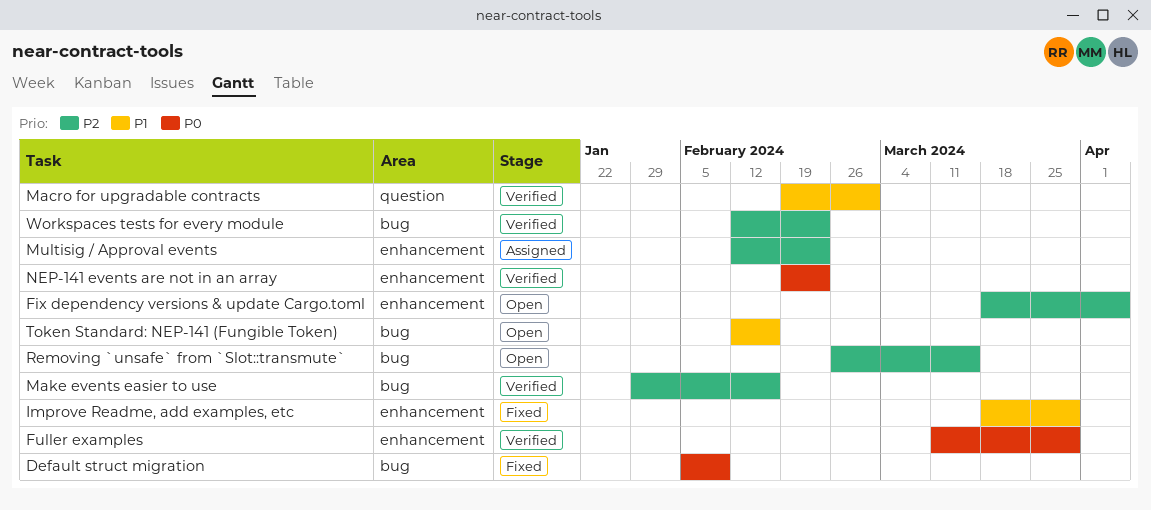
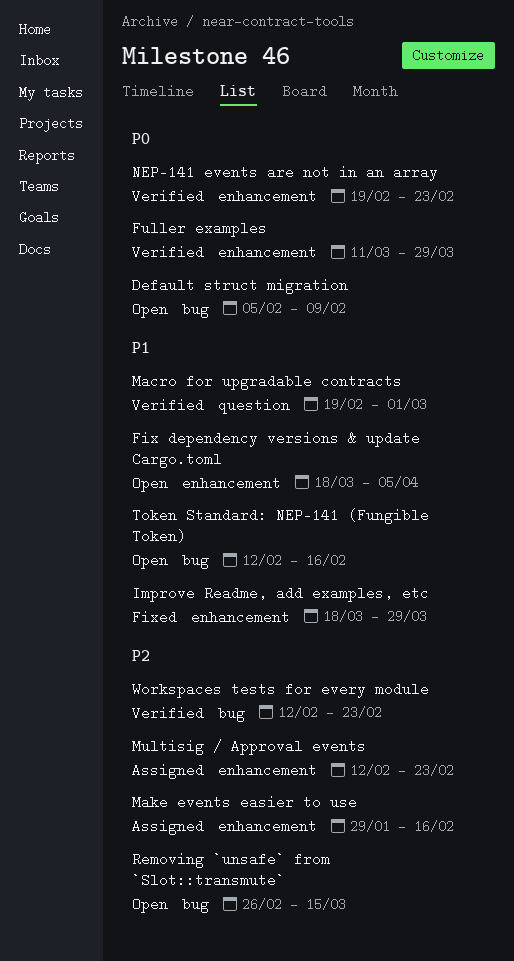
Default struct migration, status: Fixed -> Open
Fix dependency versions & update Cargo.toml, priority: P2 -> P1
Make events easier to use, status: Verified -> Assigned
Make events easier to use, label: bug -> enhancement

